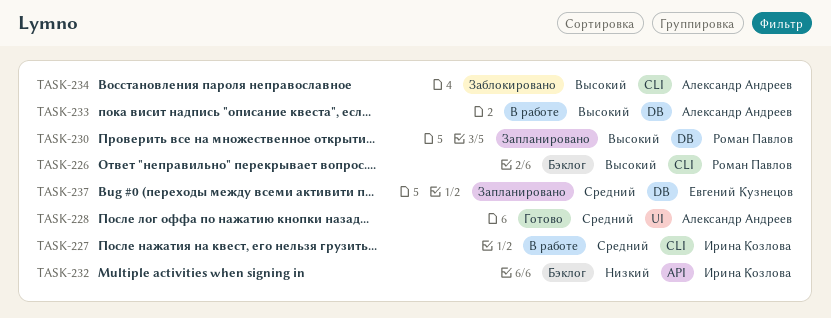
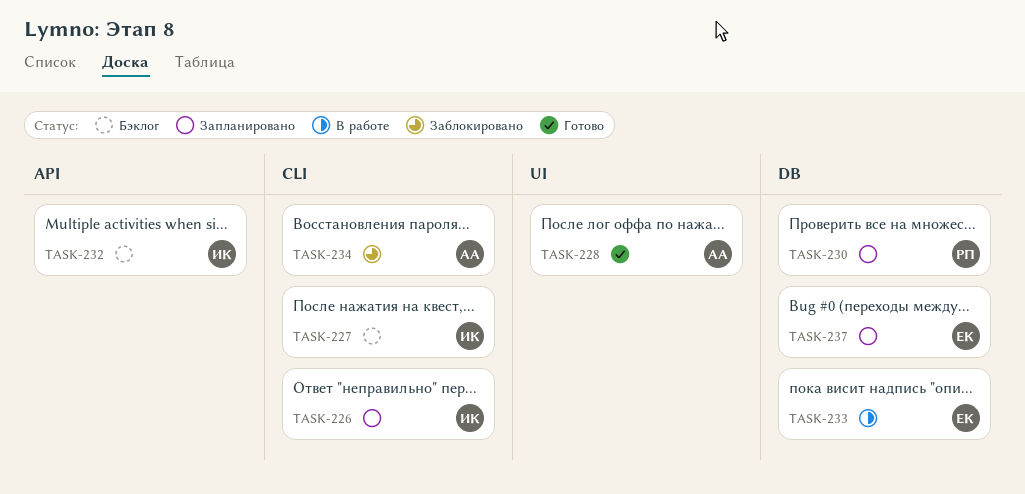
TASK-226, status: Бэклог -> Запланировано
TASK-226, owner: Роман Павлов -> Ирина Козлова
TASK-227, status: В работе -> Бэклог
TASK-233, owner: Александр Андреев -> Евгений Кузнецов

